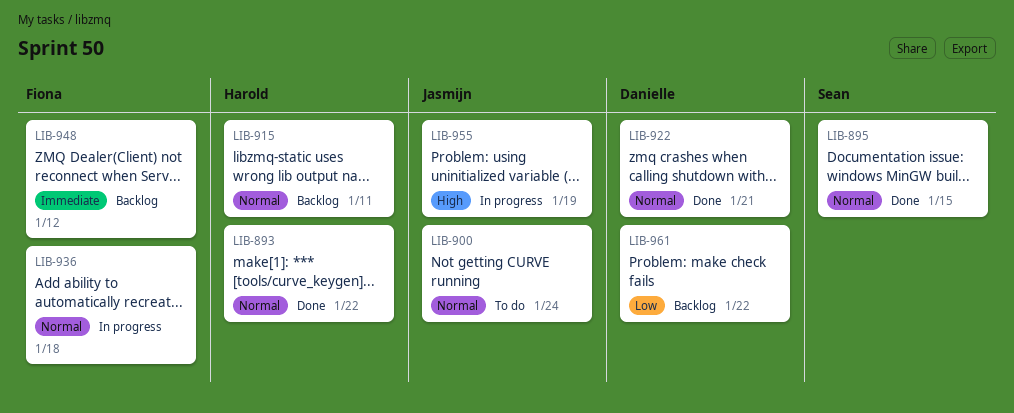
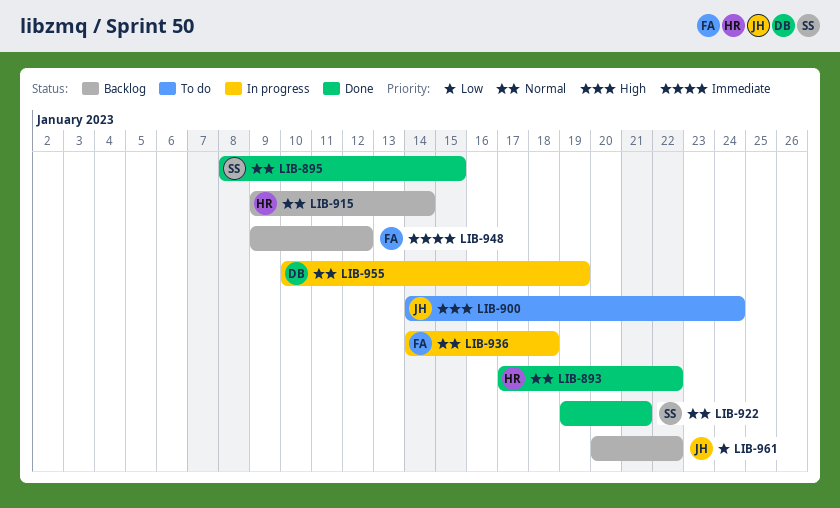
LIB-900, priority: Normal -> High
LIB-915, due: Jan 11 -> Jan 14
LIB-922, owner: Danielle -> Sean
LIB-955, owner: Jasmijn -> Danielle
LIB-955, priority: High -> Normal
LIB-961, owner: Danielle -> Jasmijn

